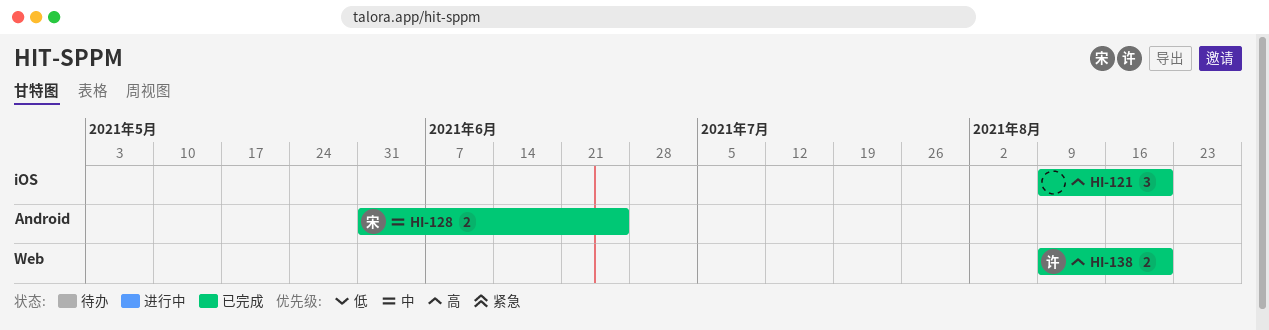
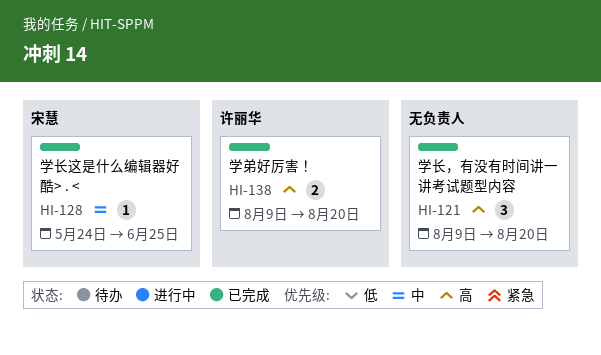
HI-128, estimate: 2 -> 1
HI-128, start: May 31 -> May 24

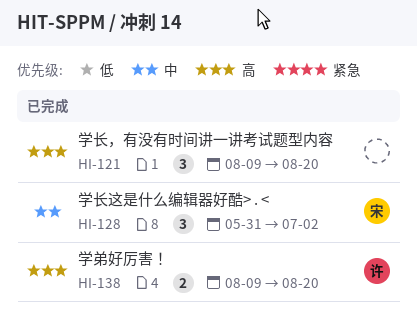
HI-128, estimate: 1 -> 3
HI-128, start: May 24 -> May 31
HI-128, due: Jun 25 -> Jul 2

